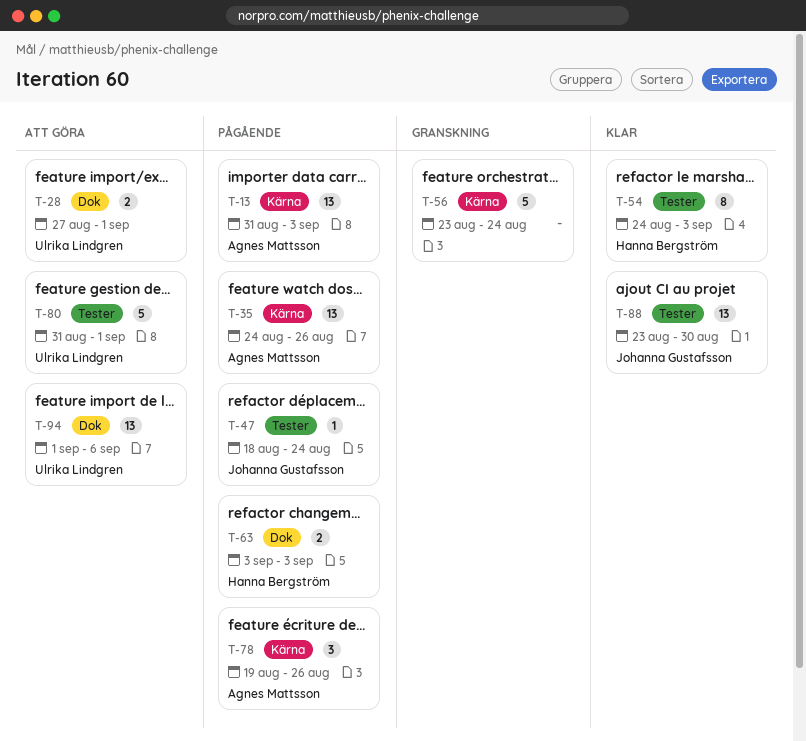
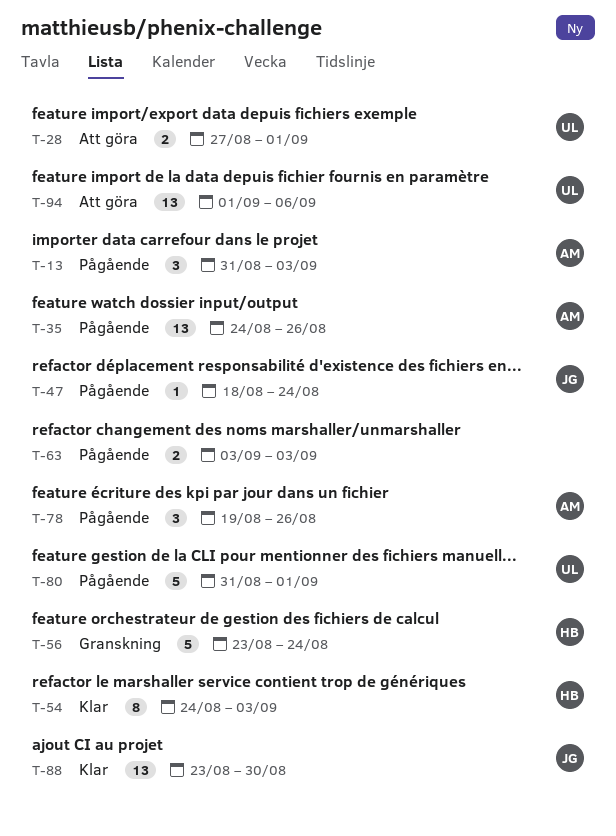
T-13, estimate: 13 -> 3
T-56, owner: none -> Hanna Bergström
T-63, owner: Hanna Bergström -> none
T-80, status: Att göra -> Pågående

